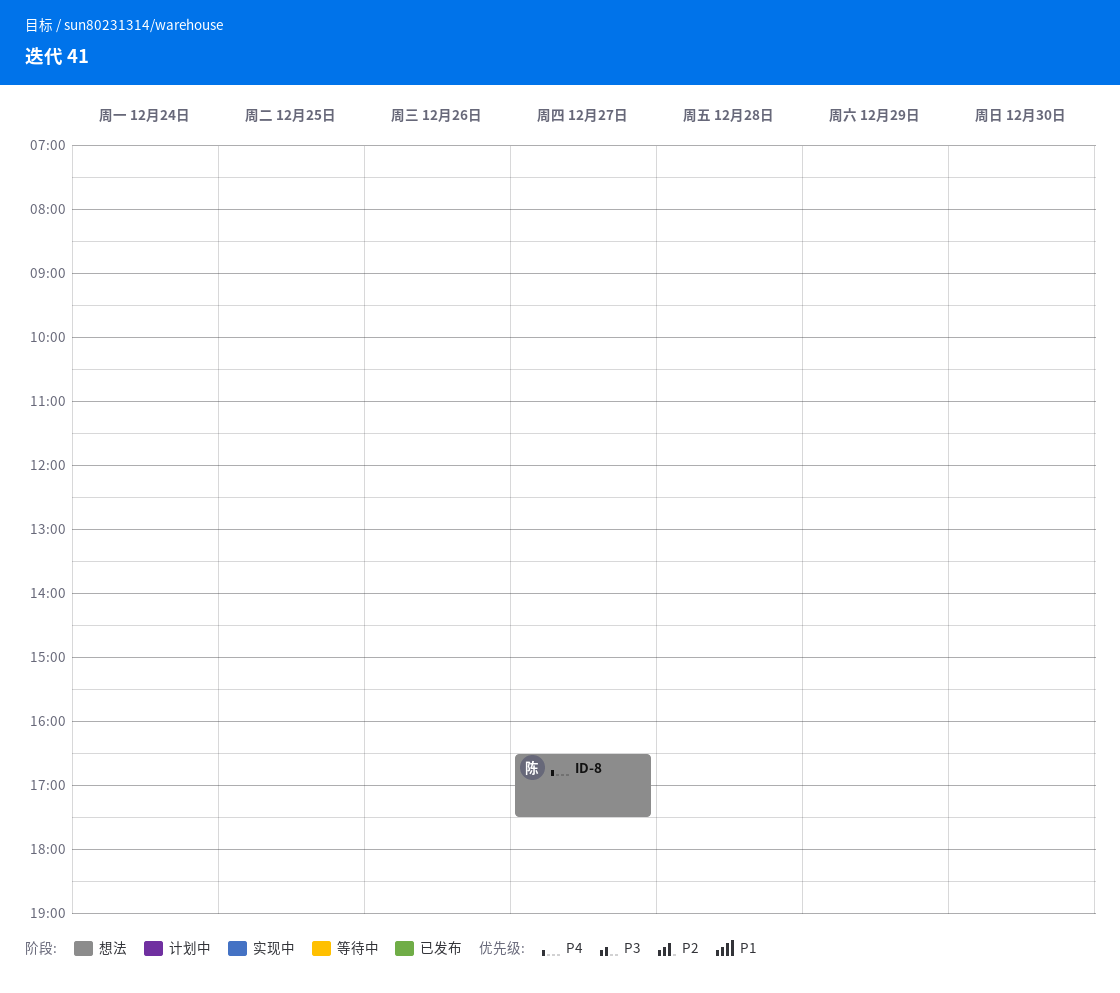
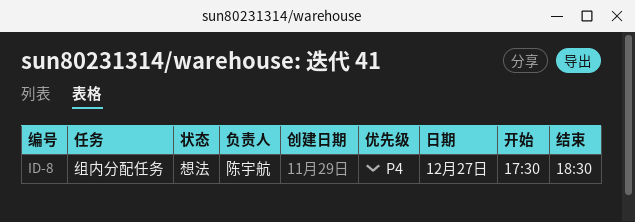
ID-8, begins: 16:30 -> 17:30
ID-8, ends: 17:30 -> 18:30

